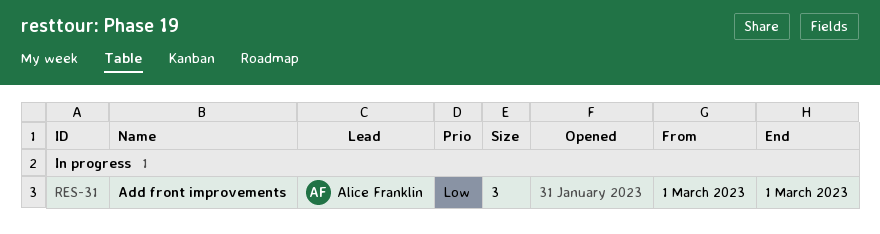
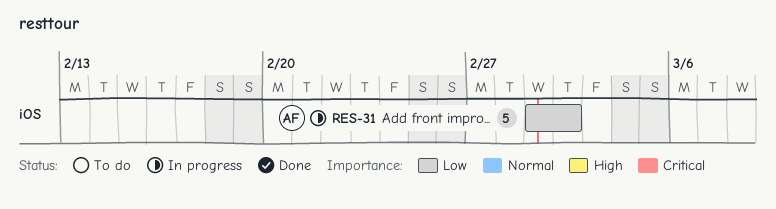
RES-31, estimate: 3 -> 5
RES-31, due: Mar 1 -> Mar 2

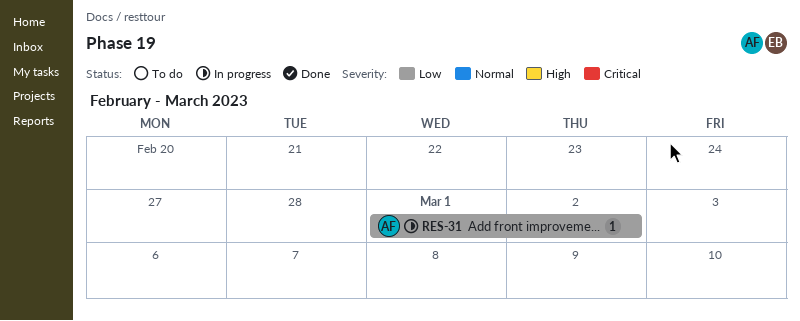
RES-31, estimate: 5 -> 1

